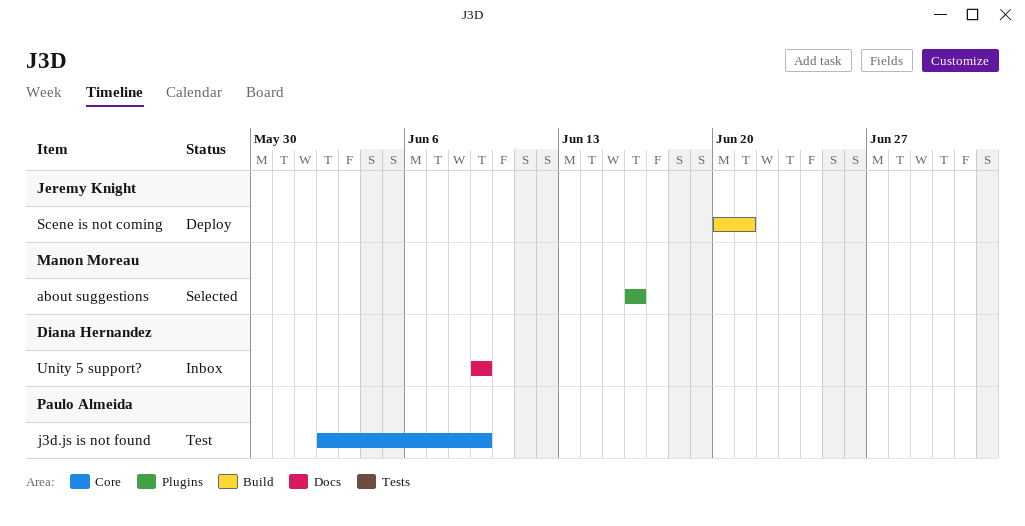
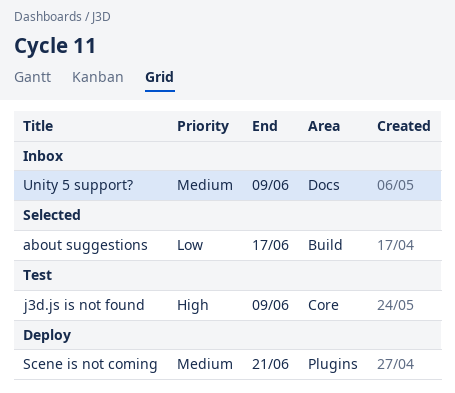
about suggestions, label: Plugins -> Build
about suggestions, due: Jun 16 -> Jun 17
Scene is not coming, label: Build -> Plugins

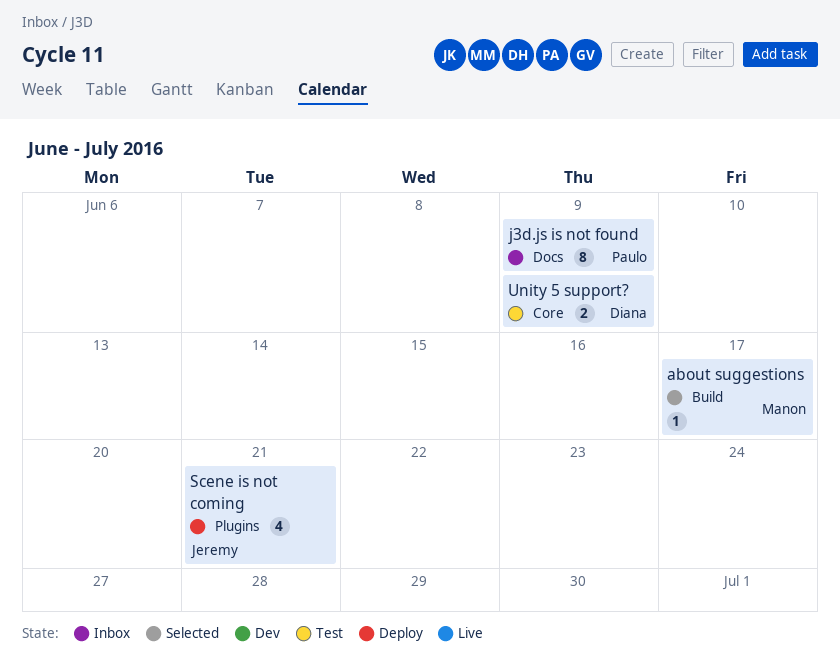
j3d.js is not found, status: Test -> Inbox
j3d.js is not found, label: Core -> Docs
Unity 5 support?, status: Inbox -> Test
Unity 5 support?, label: Docs -> Core

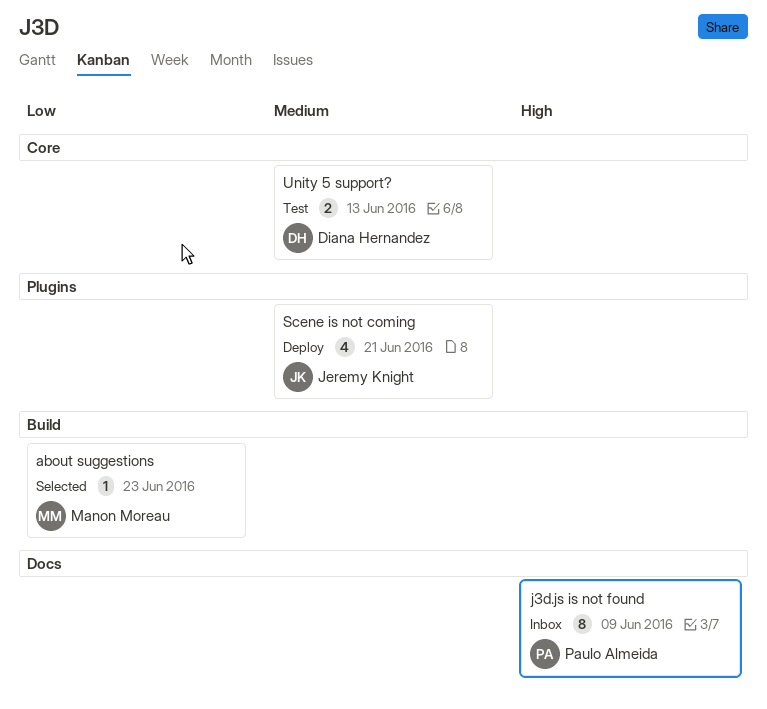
about suggestions, due: Jun 17 -> Jun 23
Unity 5 support?, due: Jun 9 -> Jun 13

